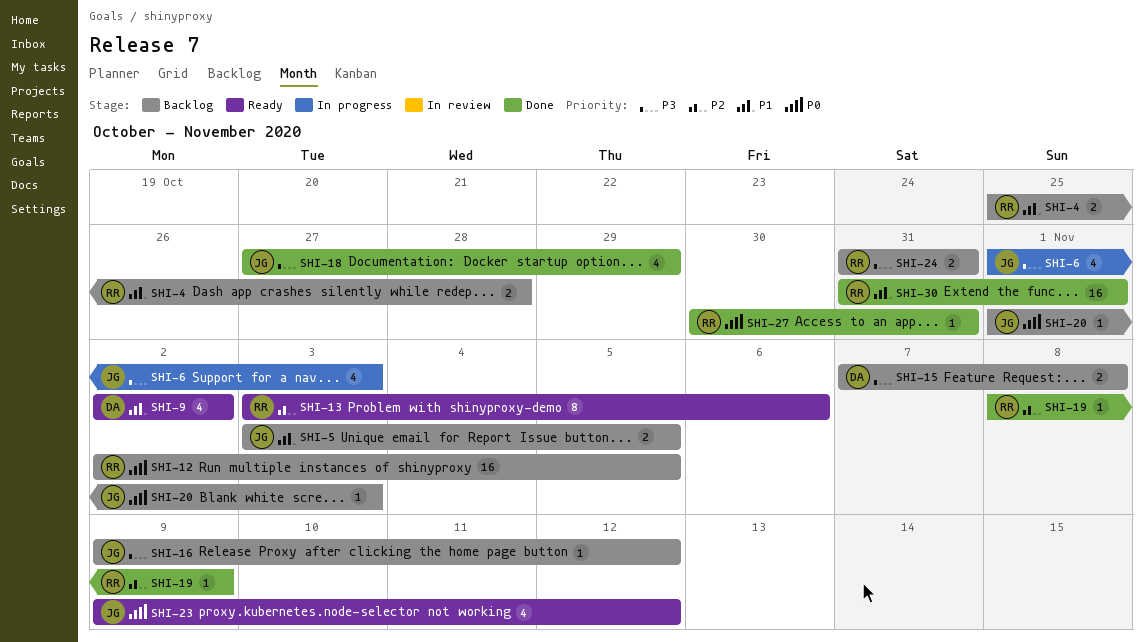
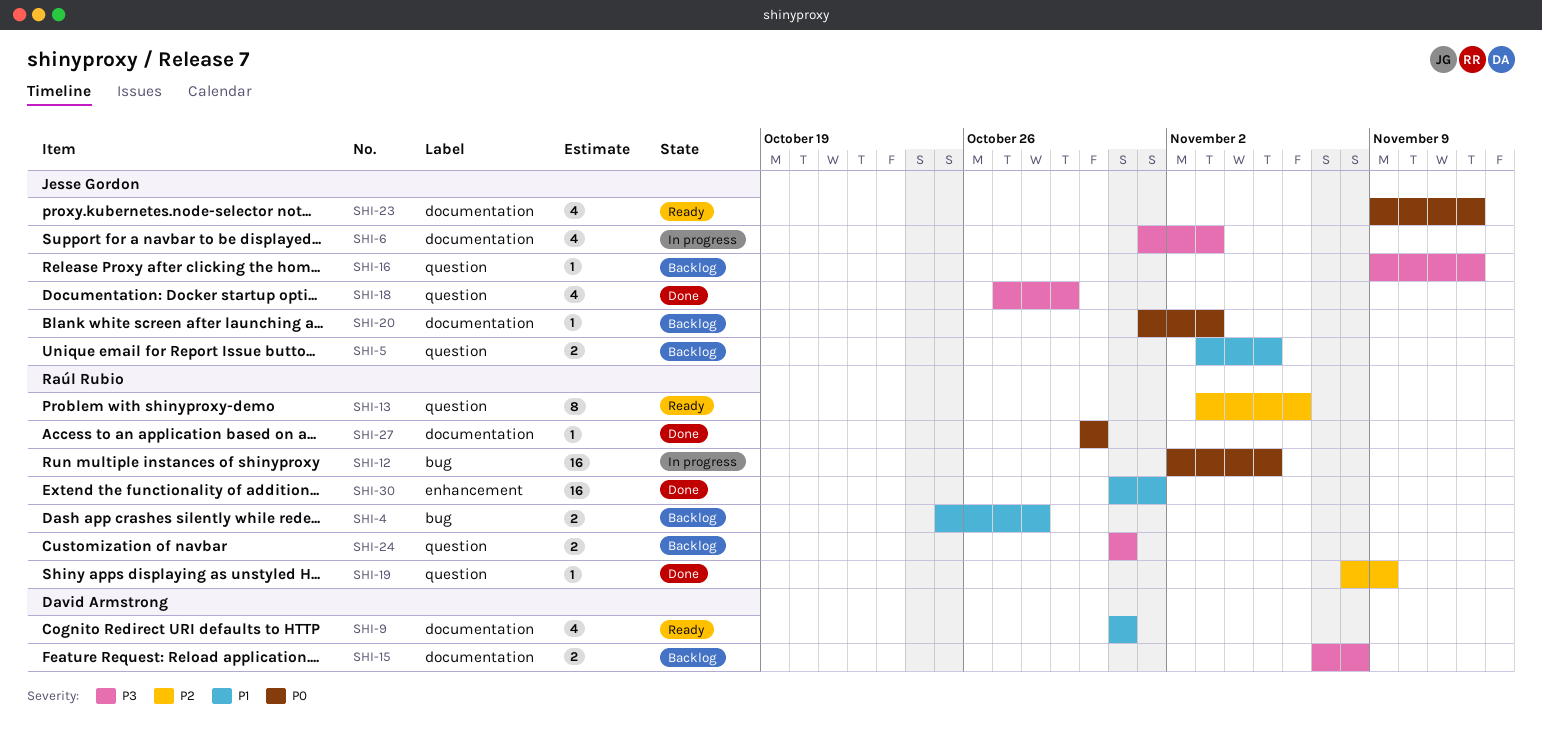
SHI-9, start: Nov 2 -> Oct 31
SHI-9, due: Nov 2 -> Oct 31
SHI-12, status: Backlog -> In progress
SHI-27, due: Oct 31 -> Oct 30

